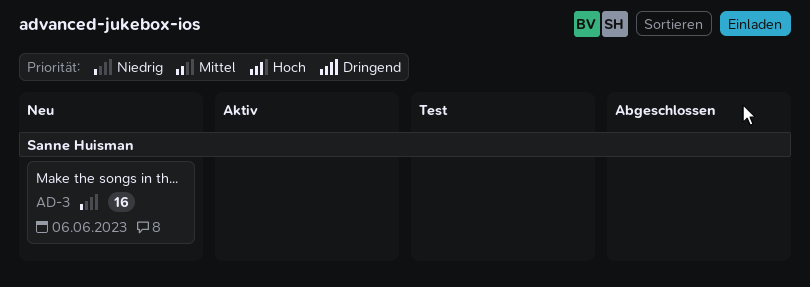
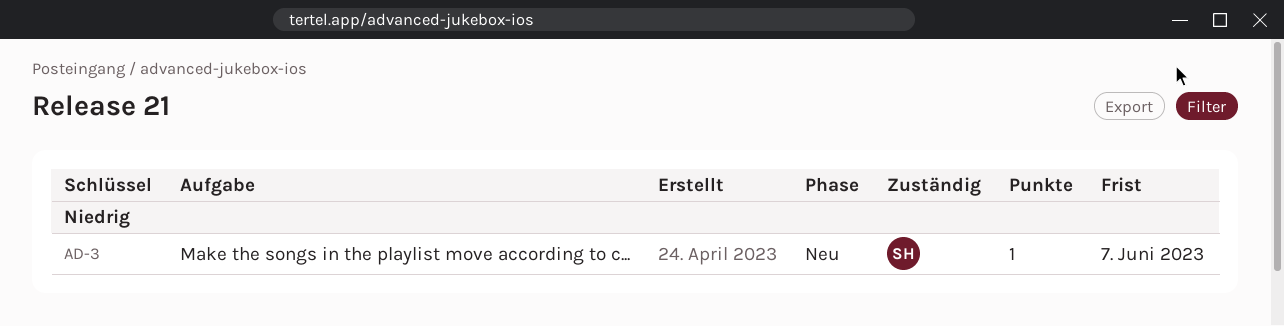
AD-3, estimate: 16 -> 1
AD-3, due: Jun 6 -> Jun 7

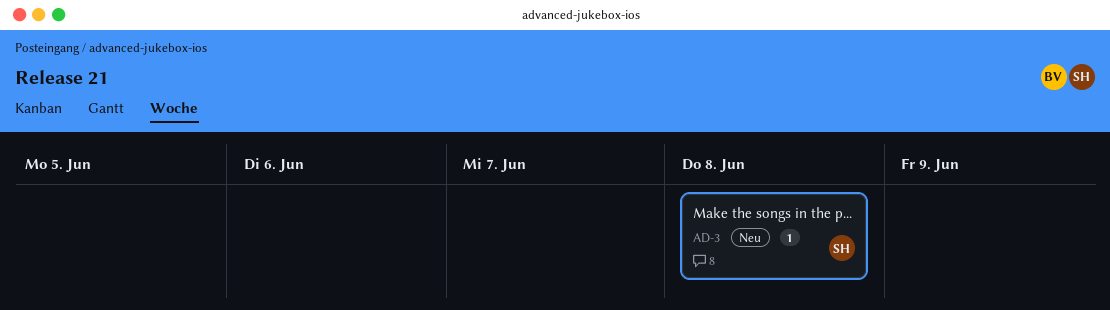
AD-3, due: Jun 7 -> Jun 8

